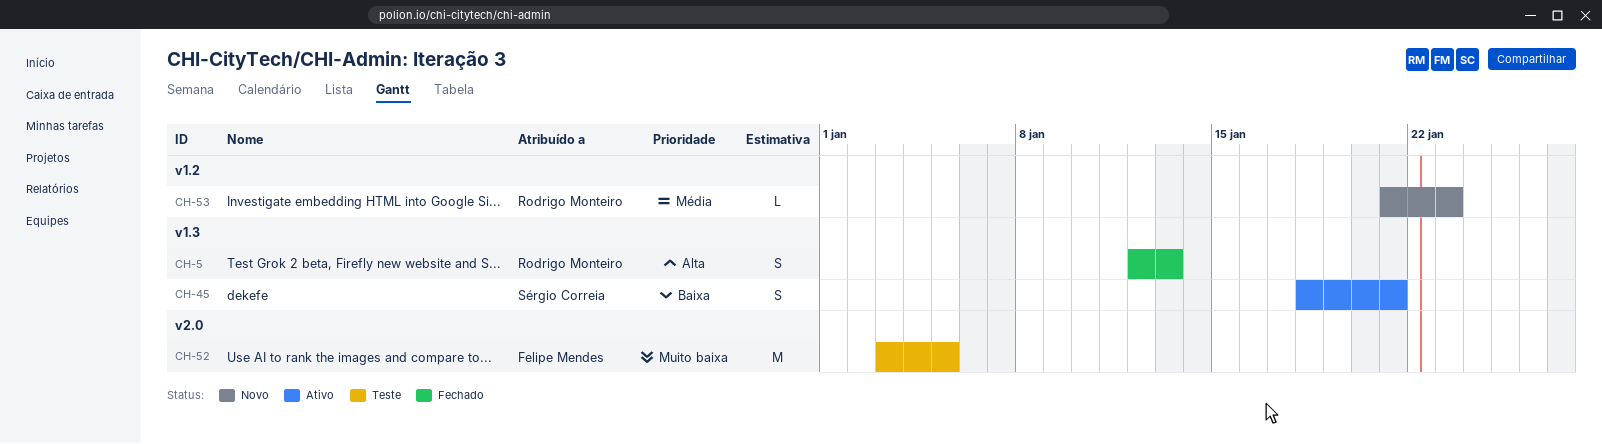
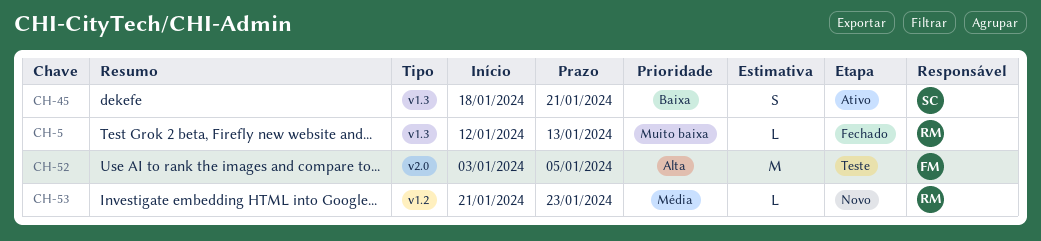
CH-5, priority: Alta -> Muito baixa
CH-5, estimate: S -> L
CH-52, priority: Muito baixa -> Alta

